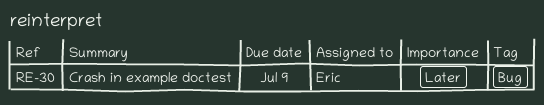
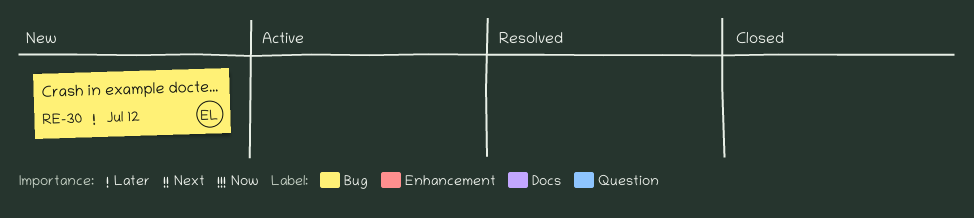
RE-30, due: Jul 9 -> Jul 12

